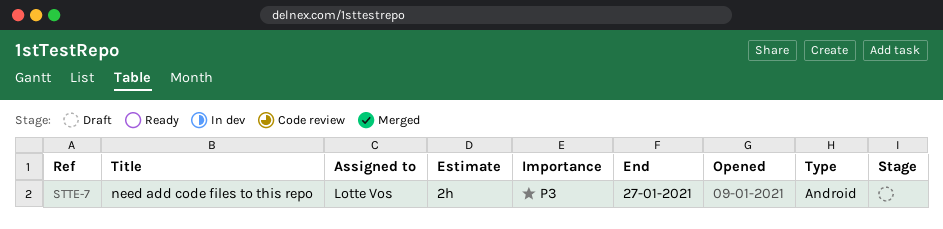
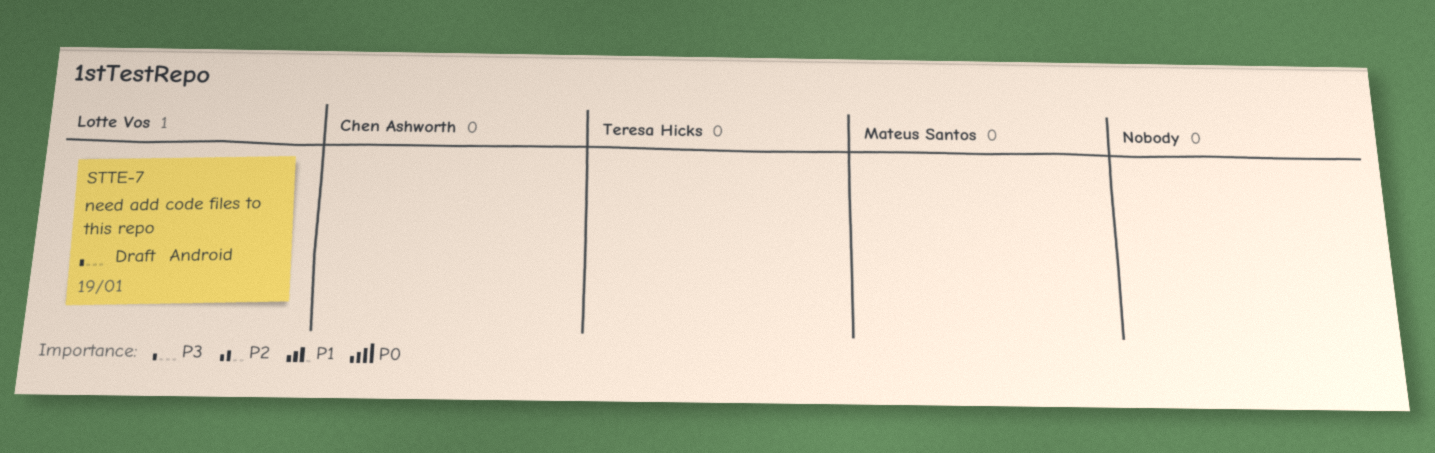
STTE-7, due: Jan 27 -> Jan 19

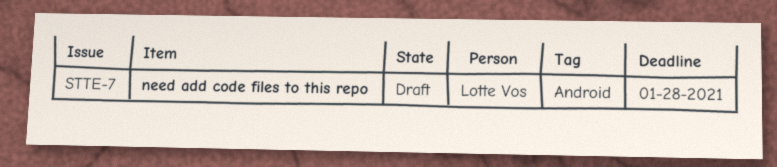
STTE-7, due: Jan 19 -> Jan 28

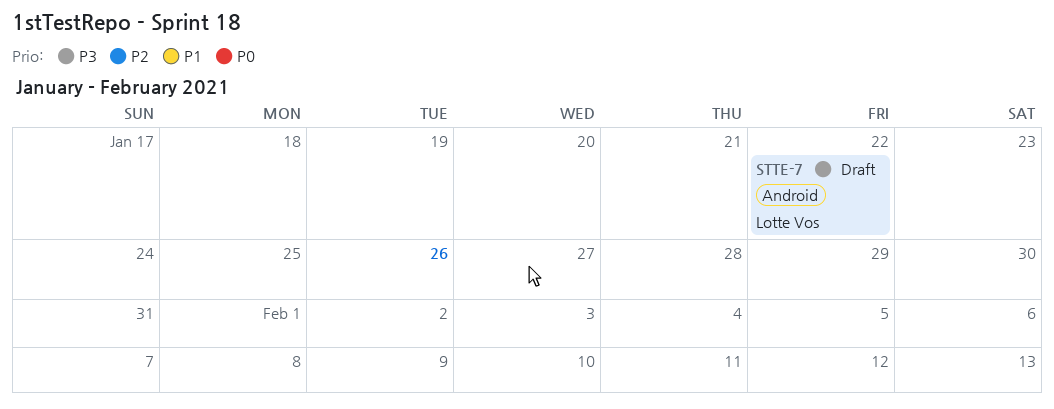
STTE-7, due: Jan 28 -> Jan 22

